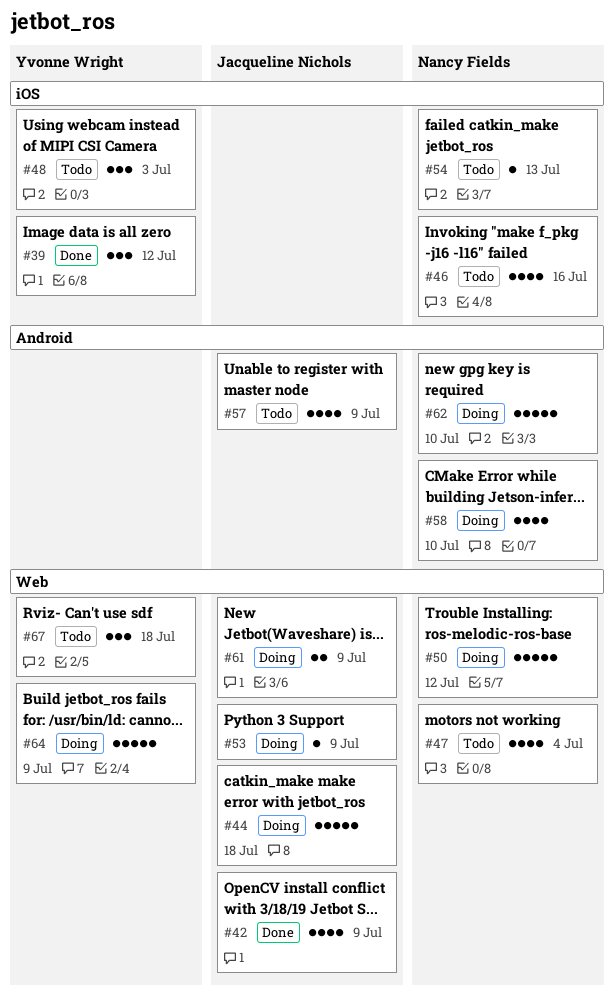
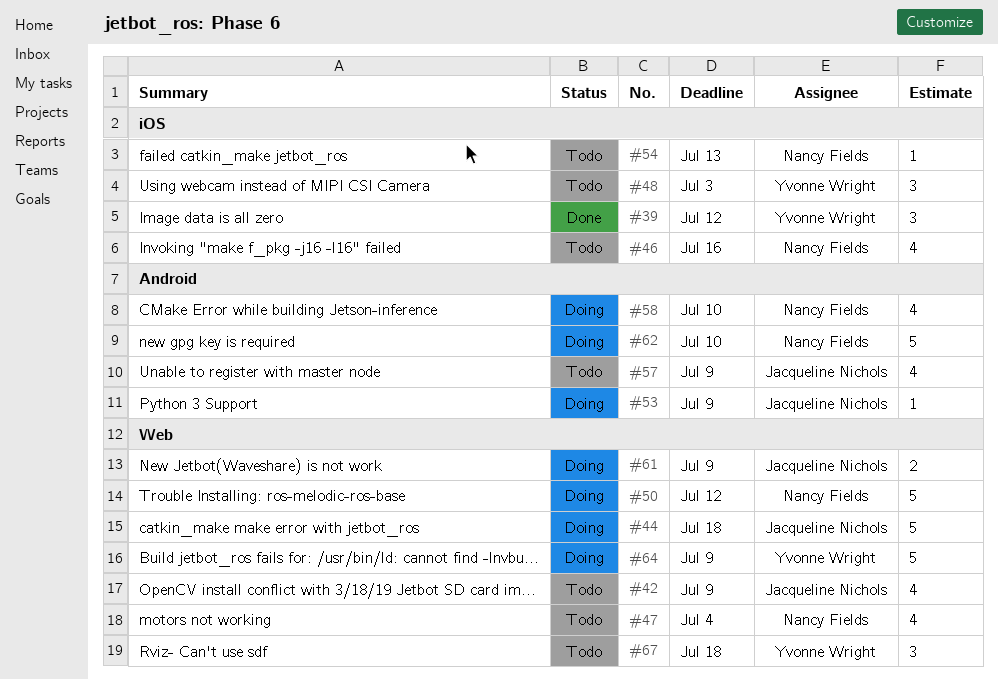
#42, status: Done -> Todo
#53, label: Web -> Android

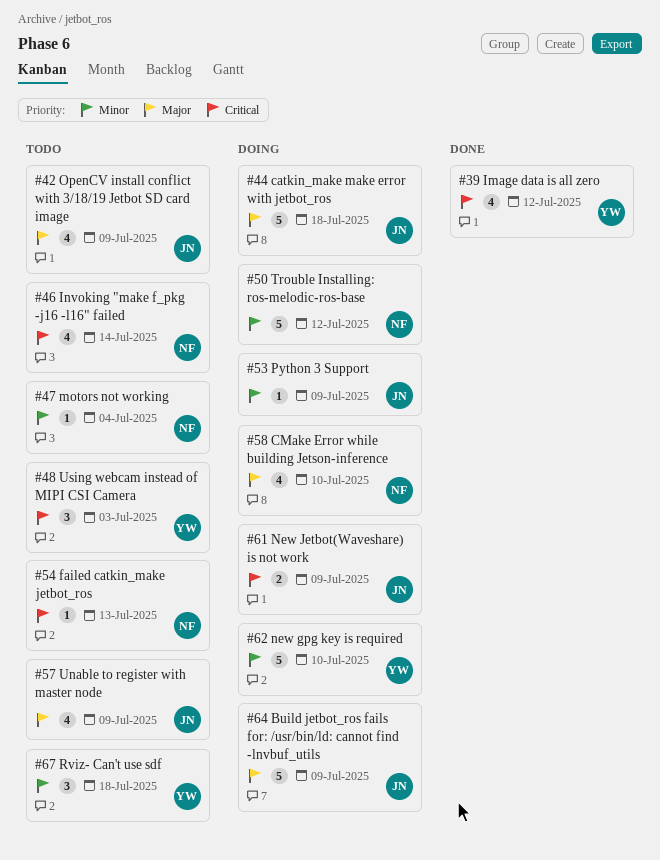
#39, estimate: 3 -> 4
#46, due: Jul 16 -> Jul 14
#47, estimate: 4 -> 1
#62, owner: Nancy Fields -> Yvonne Wright
#64, owner: Yvonne Wright -> Jacqueline Nichols

